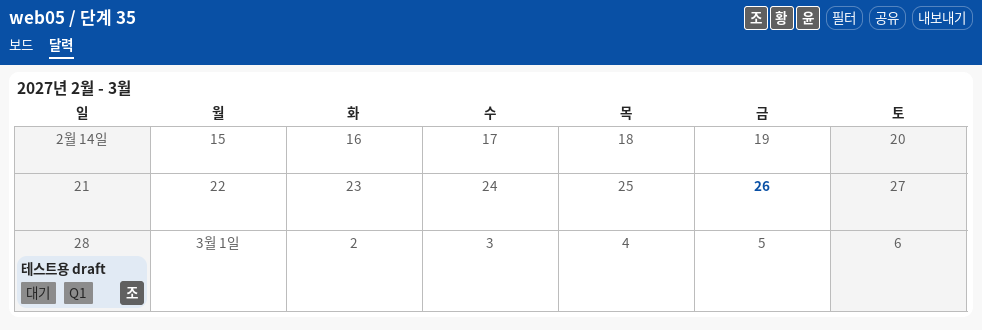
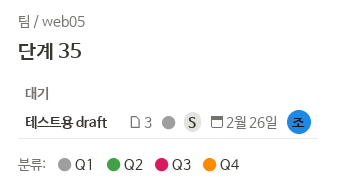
테스트용 draft, due: Feb 28 -> Feb 26

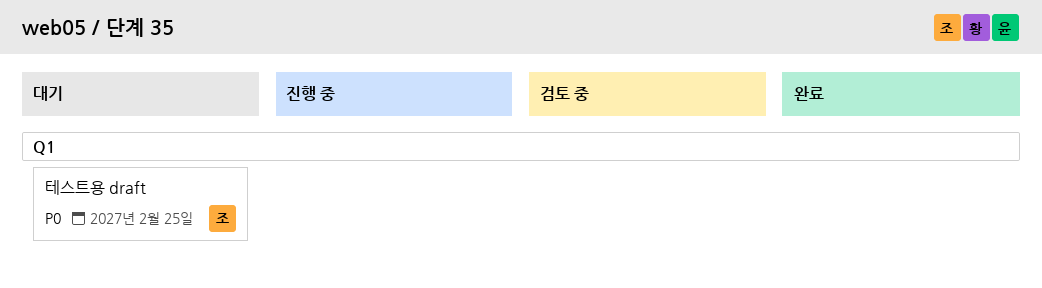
테스트용 draft, due: Feb 26 -> Feb 25

